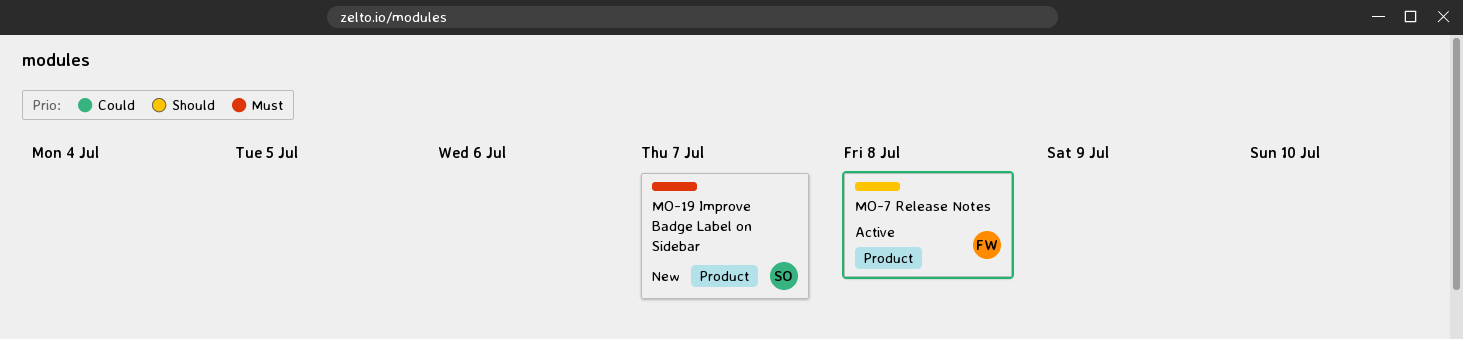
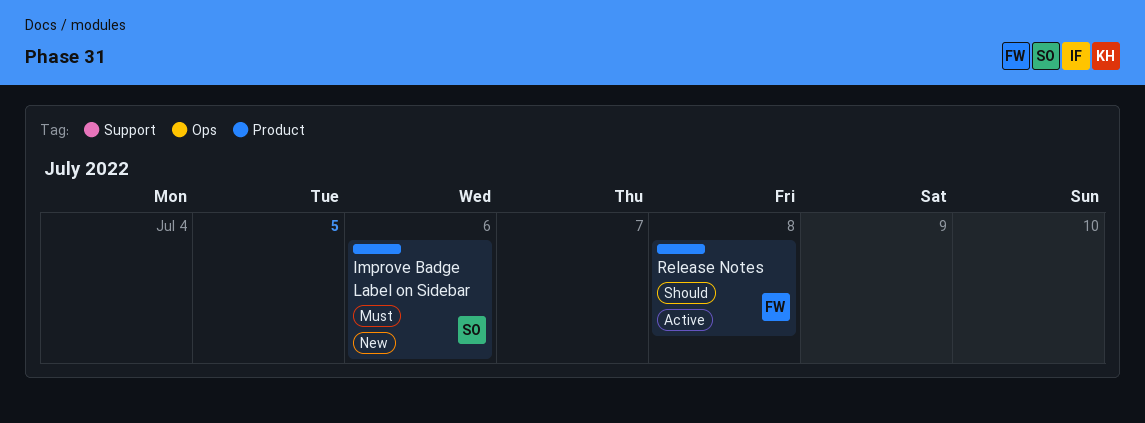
Improve Badge Label on Sidebar, due: Jul 7 -> Jul 6

